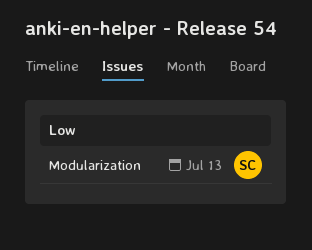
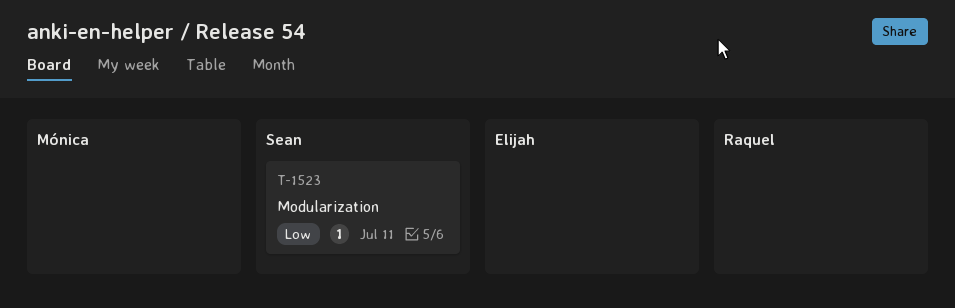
Modularization, due: Jul 13 -> Jul 11

